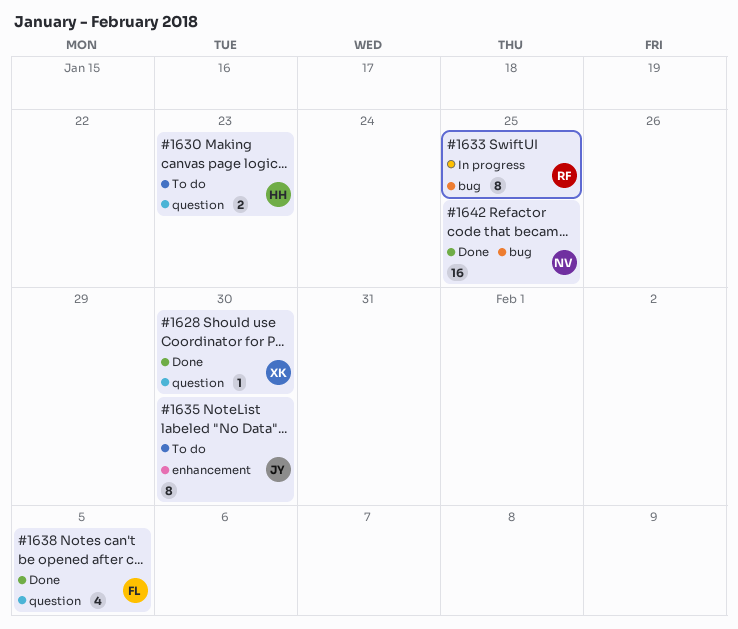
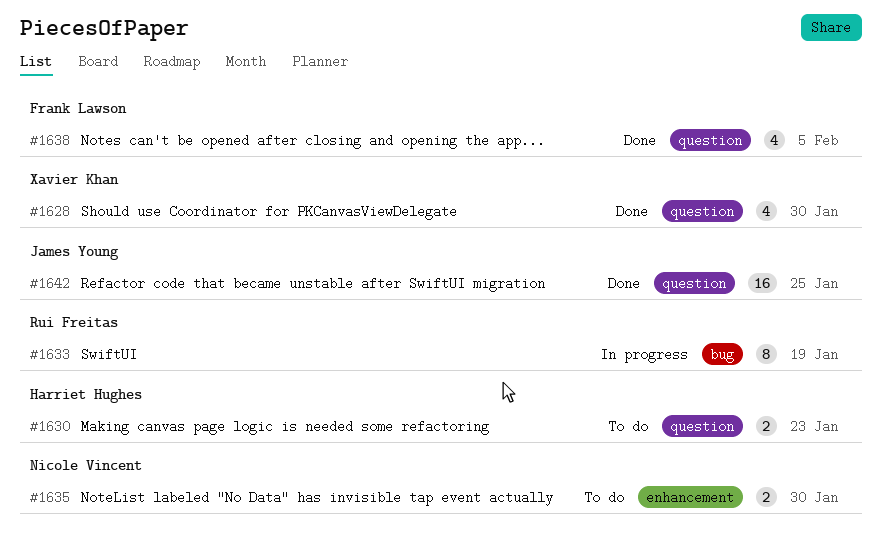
#1628, estimate: 1 -> 4
#1633, due: Jan 25 -> Jan 19
#1635, owner: James Young -> Nicole Vincent
#1635, estimate: 8 -> 2
#1642, owner: Nicole Vincent -> James Young
#1642, label: bug -> question

